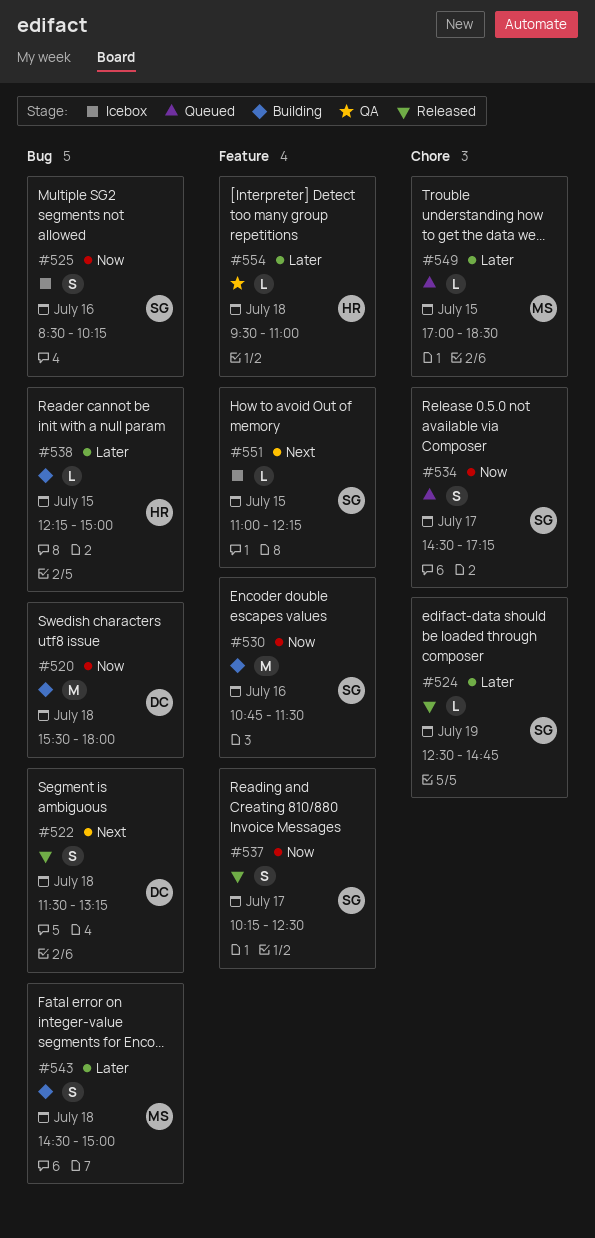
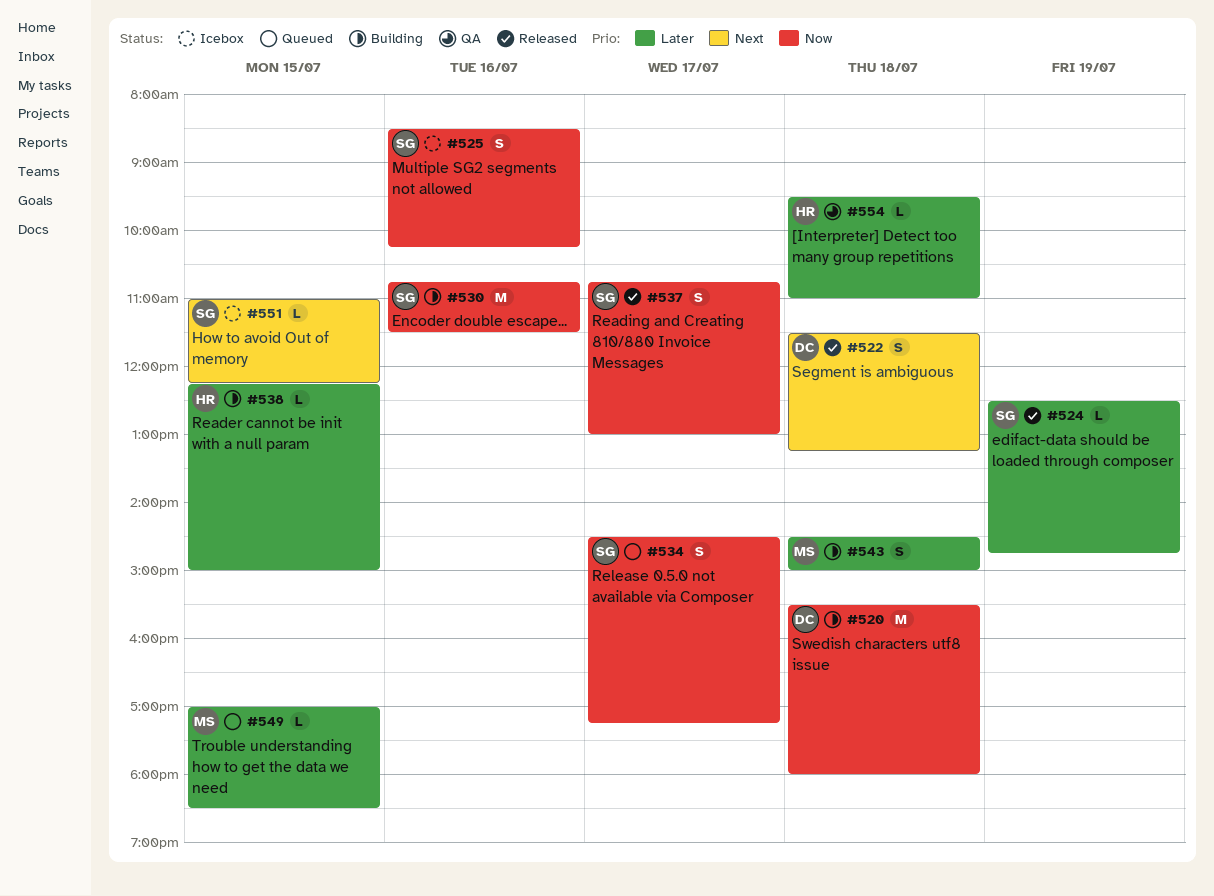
#537, begins: 10:15 -> 10:45
#537, ends: 12:30 -> 13:00

